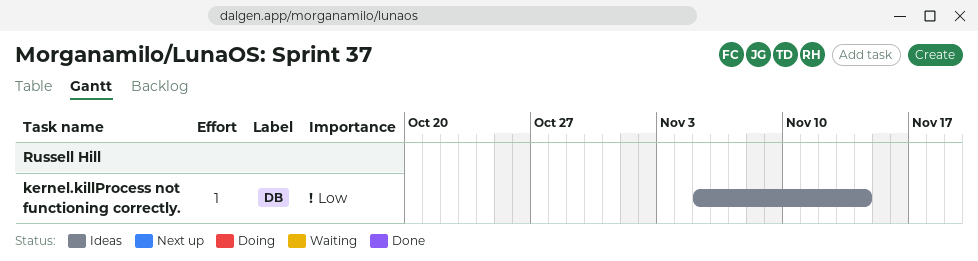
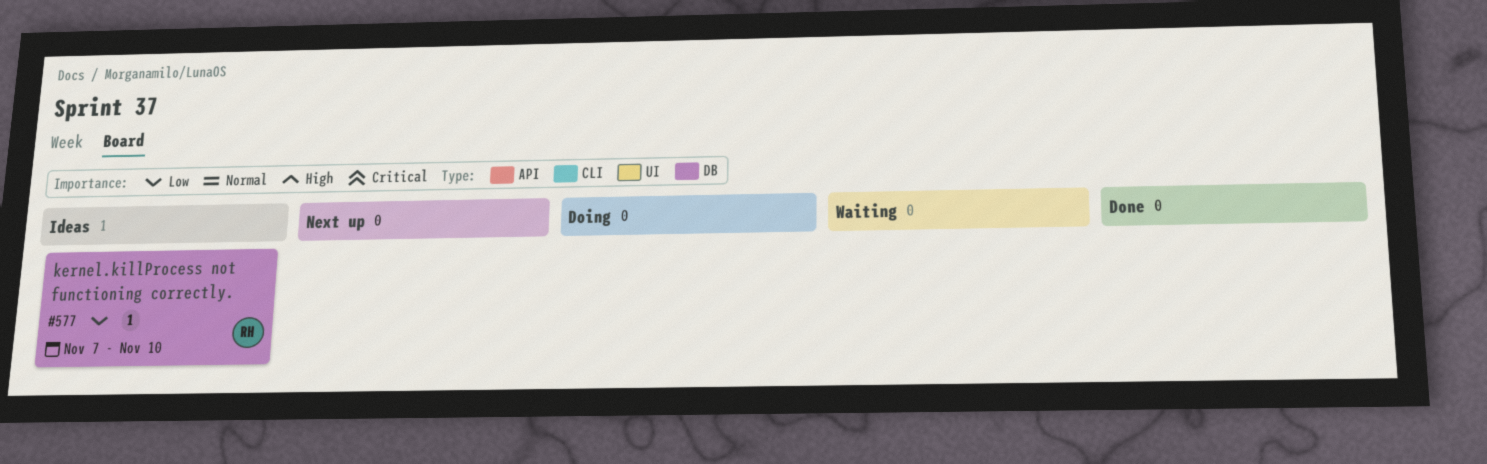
kernel.killProcess not functioning correctly., start: Nov 5 -> Nov 7
kernel.killProcess not functioning correctly., due: Nov 14 -> Nov 10

